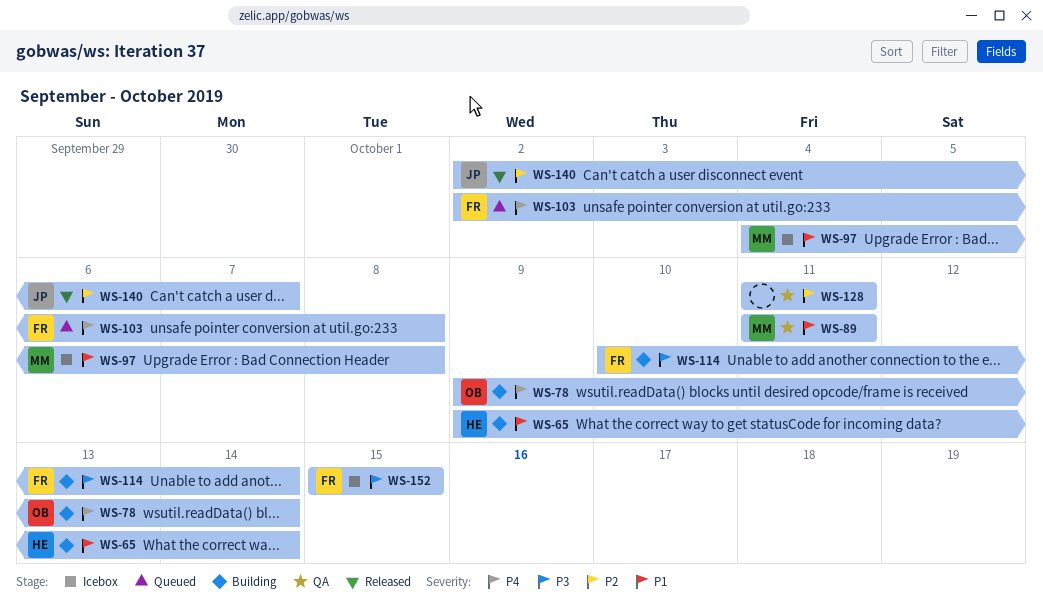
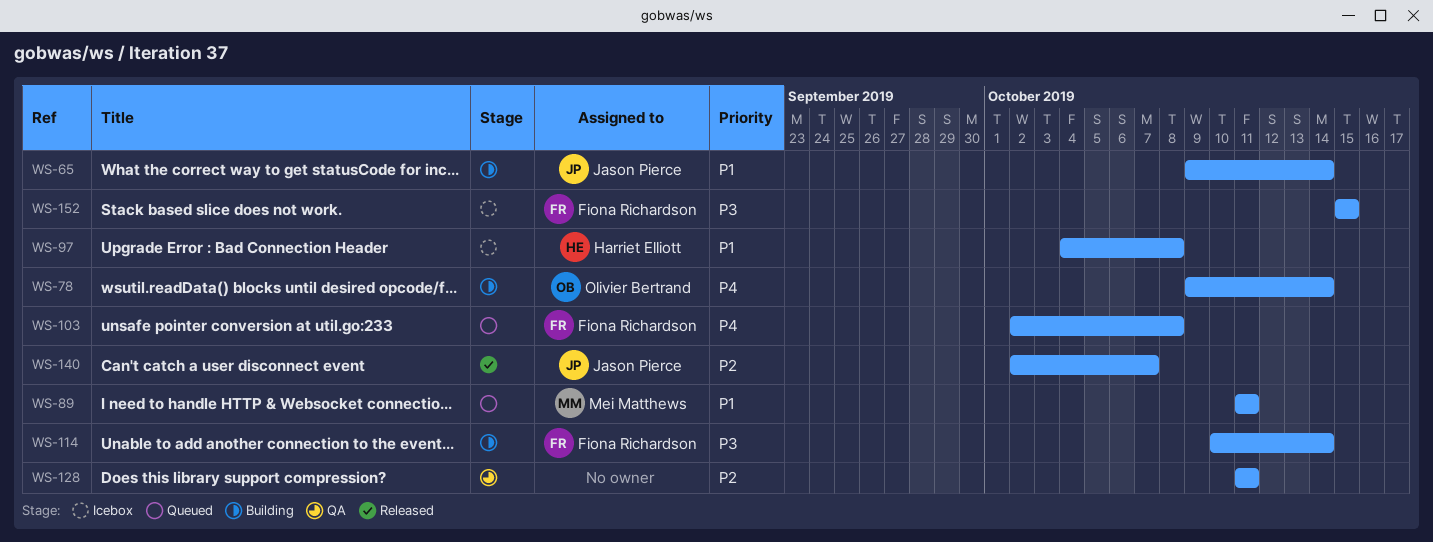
WS-65, owner: Harriet Elliott -> Jason Pierce
WS-89, status: QA -> Queued
WS-97, owner: Mei Matthews -> Harriet Elliott

